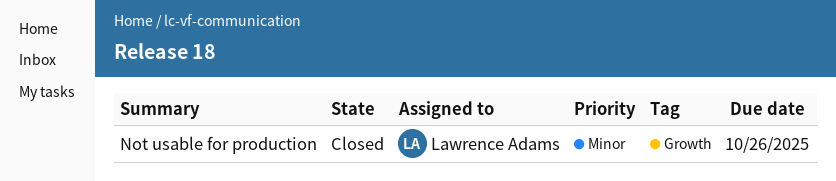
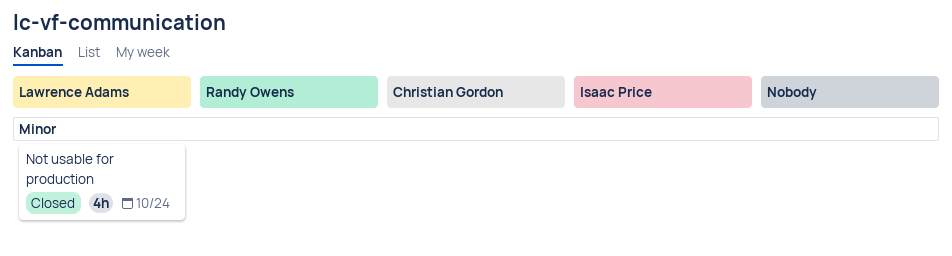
Not usable for production, due: Oct 26 -> Oct 24

